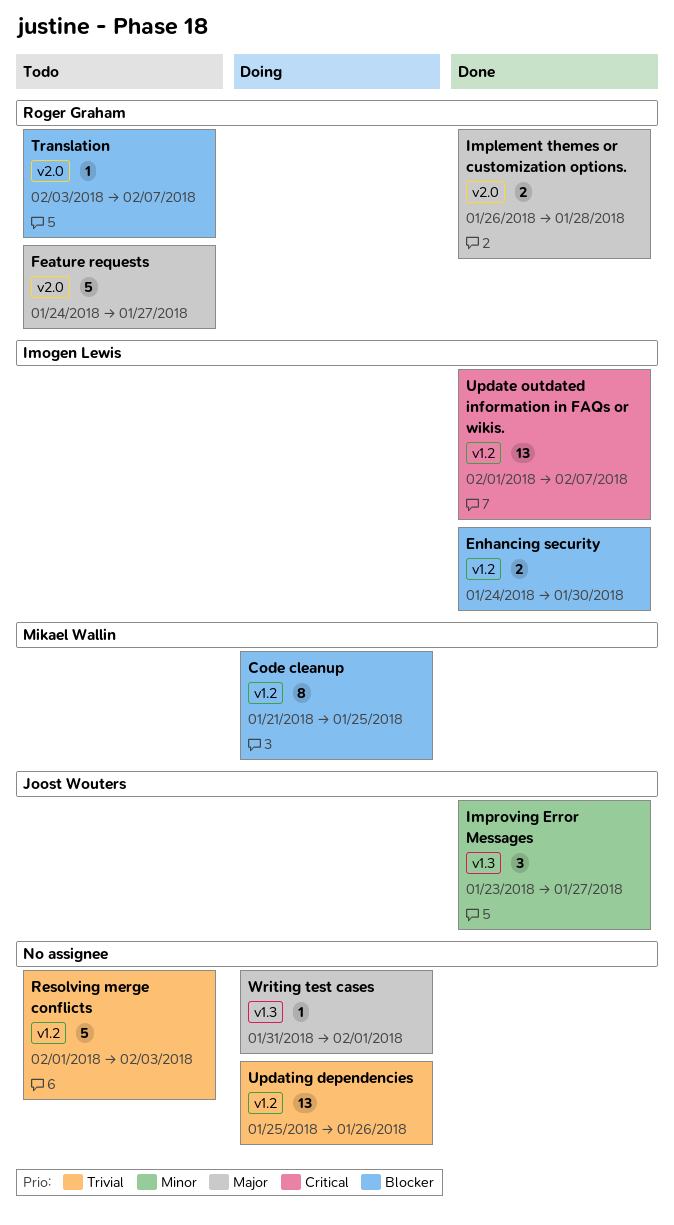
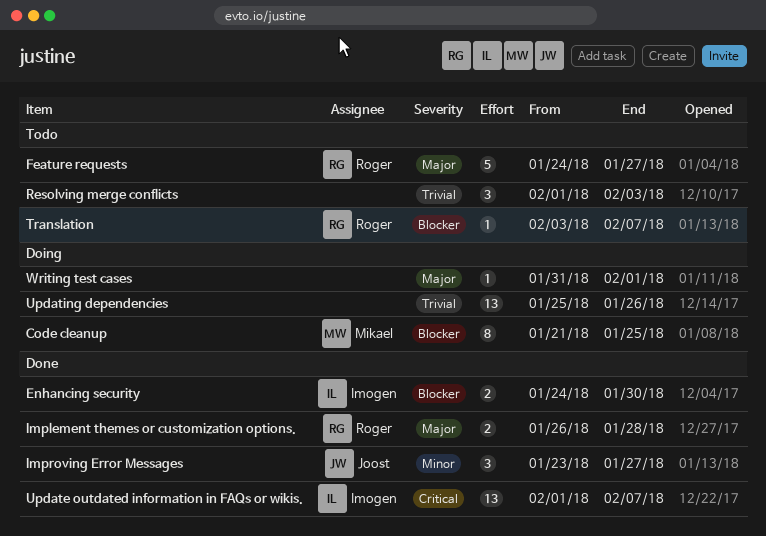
Resolving merge conflicts, estimate: 5 -> 3

